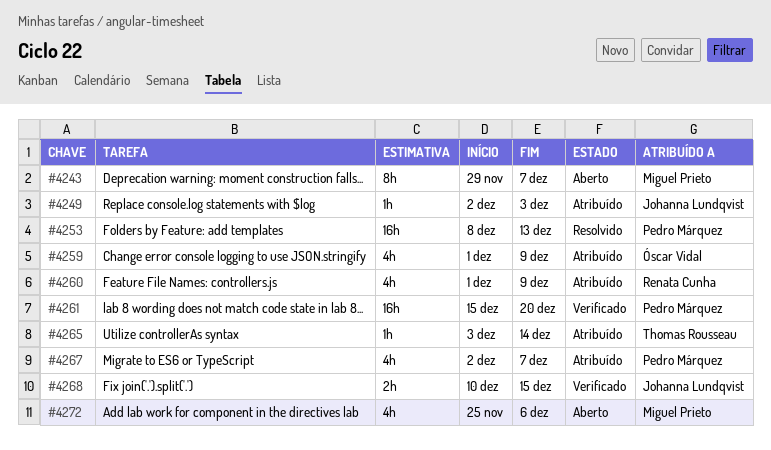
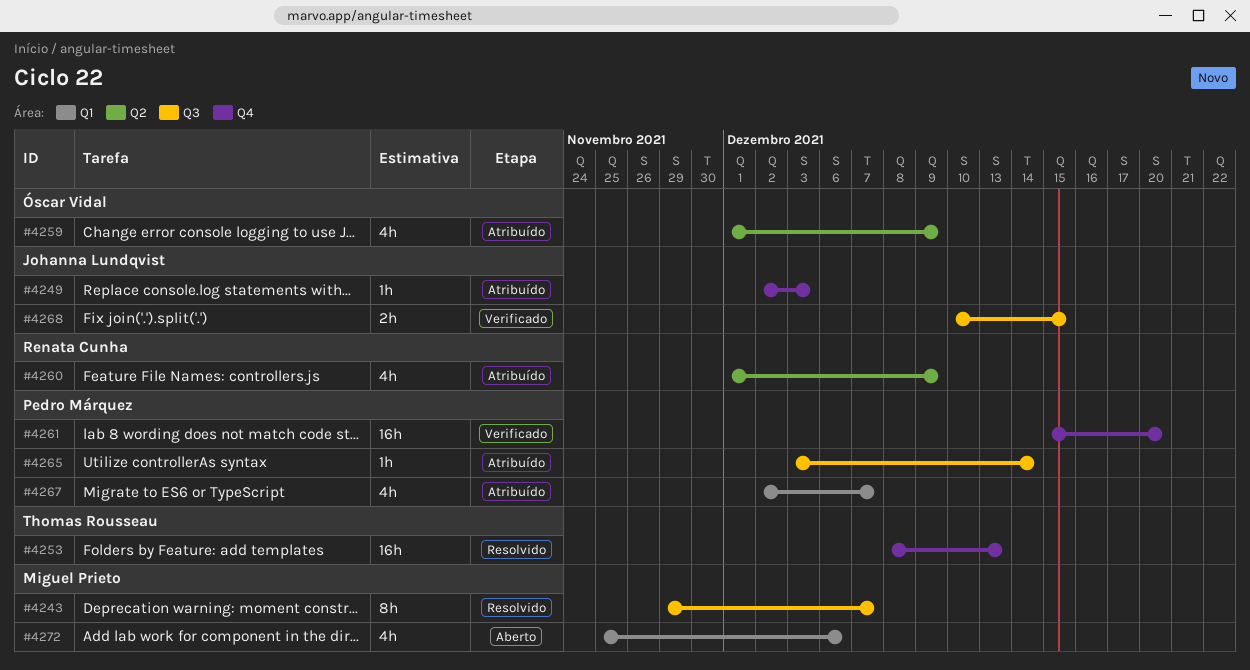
#4243, status: Aberto -> Resolvido
#4253, owner: Pedro Márquez -> Thomas Rousseau
#4265, owner: Thomas Rousseau -> Pedro Márquez

